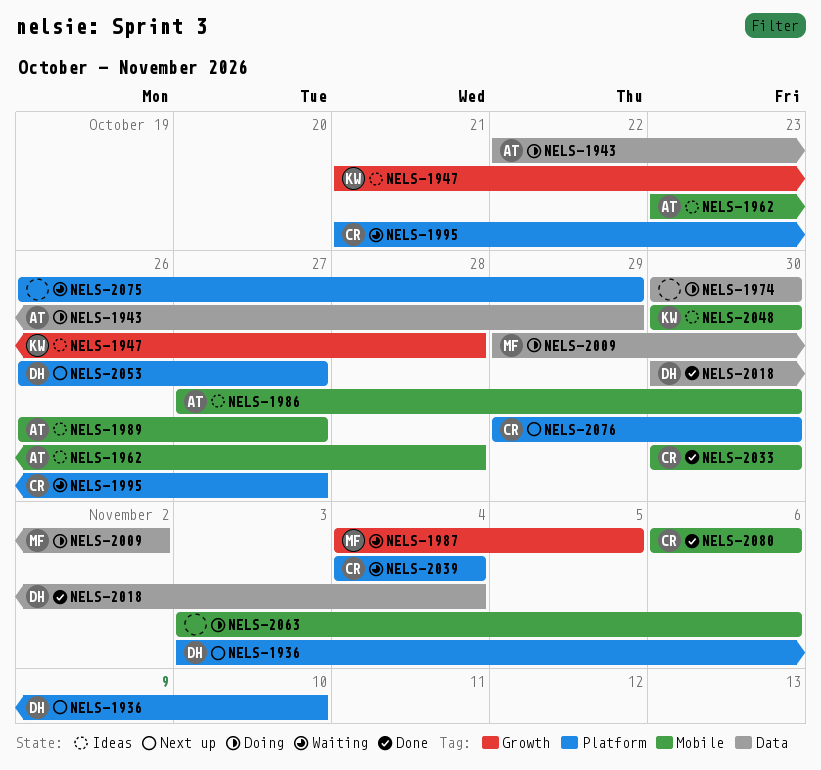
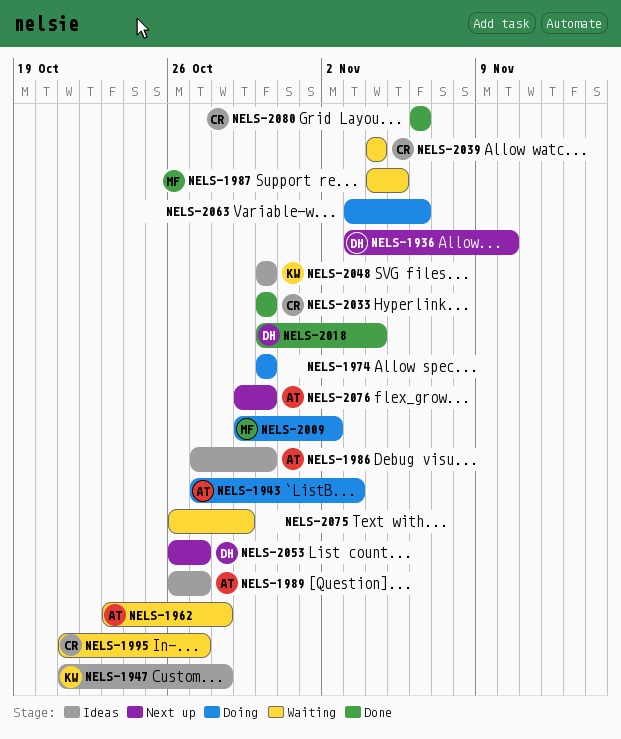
NELS-1943, start: Oct 22 -> Oct 27
NELS-1943, due: Oct 29 -> Nov 3
NELS-1962, status: Ideas -> Waiting
NELS-2076, owner: CR -> AT

